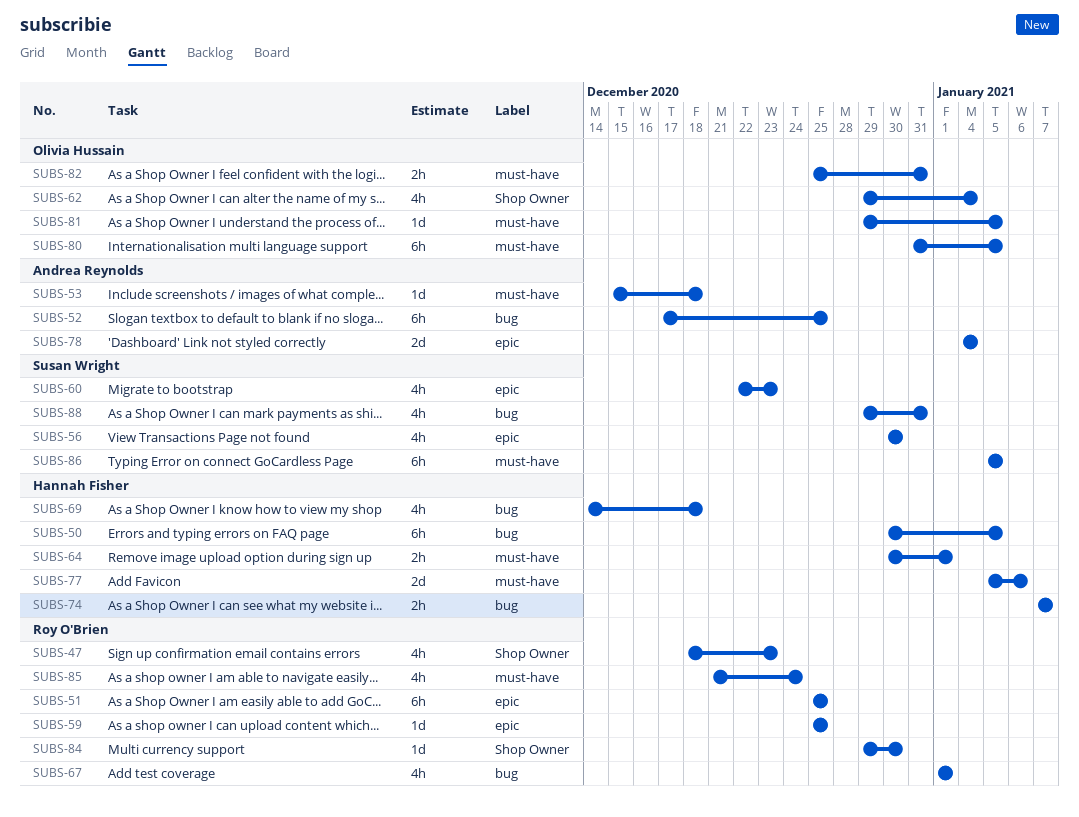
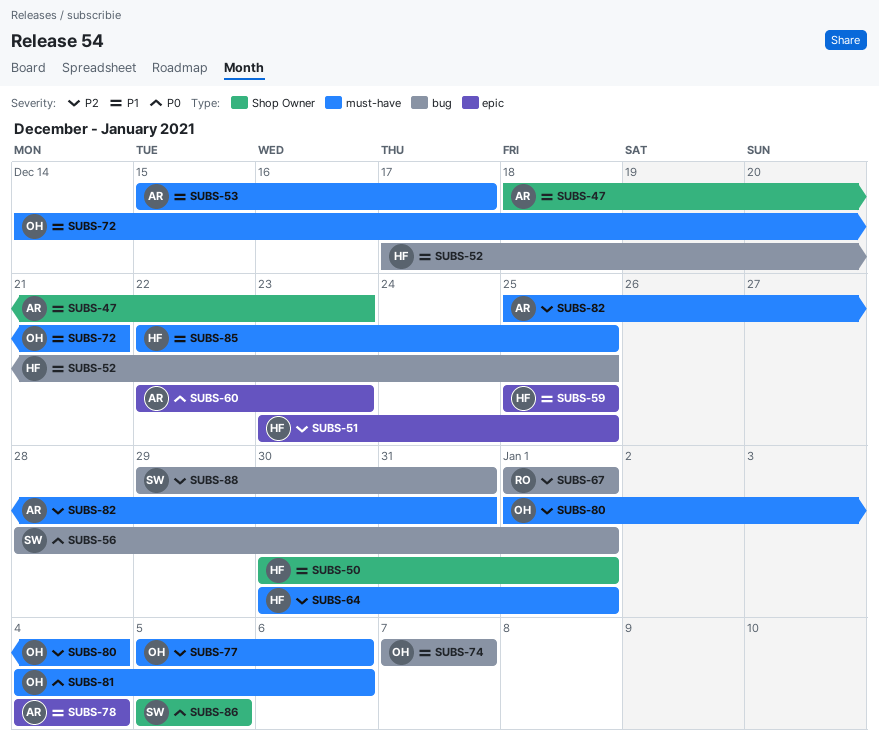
SUBS-47, owner: Roy O'Brien -> Andrea Reynolds
SUBS-50, label: bug -> Shop Owner
SUBS-50, due: Jan 5 -> Jan 1
SUBS-51, owner: Roy O'Brien -> Hannah Fisher
SUBS-51, start: Dec 25 -> Dec 23
SUBS-52, owner: Andrea Reynolds -> Hannah Fisher
SUBS-53, due: Dec 18 -> Dec 17
SUBS-56, label: epic -> bug
SUBS-56, start: Dec 30 -> Dec 28
SUBS-56, due: Dec 30 -> Jan 1
SUBS-59, owner: Roy O'Brien -> Hannah Fisher
SUBS-60, owner: Susan Wright -> Andrea Reynolds
SUBS-62: present -> none
SUBS-69: present -> none
SUBS-72: none -> present
SUBS-74, owner: Hannah Fisher -> Olivia Hussain
SUBS-77, owner: Hannah Fisher -> Olivia Hussain
SUBS-80, start: Dec 31 -> Jan 1
SUBS-80, due: Jan 5 -> Jan 4
SUBS-81, start: Dec 29 -> Jan 4
SUBS-81, due: Jan 5 -> Jan 6
SUBS-82, owner: Olivia Hussain -> Andrea Reynolds
SUBS-84: present -> none
SUBS-85, owner: Roy O'Brien -> Hannah Fisher
SUBS-85, start: Dec 21 -> Dec 22
SUBS-85, due: Dec 24 -> Dec 25
SUBS-86, label: must-have -> Shop Owner

